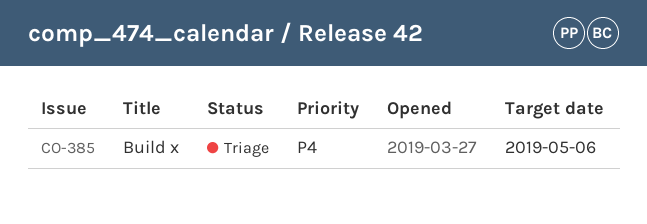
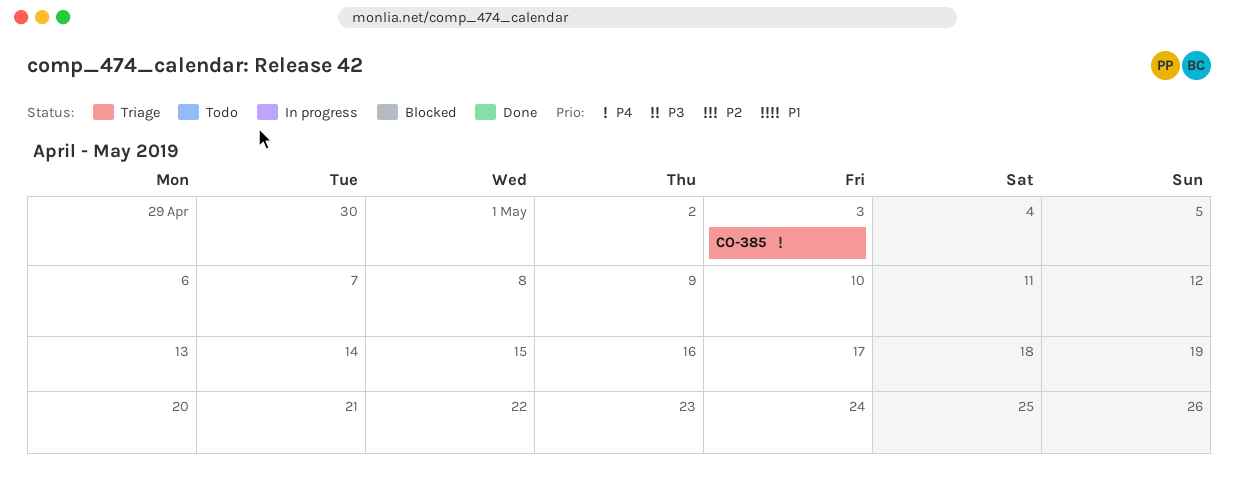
CO-385, due: May 6 -> May 3

